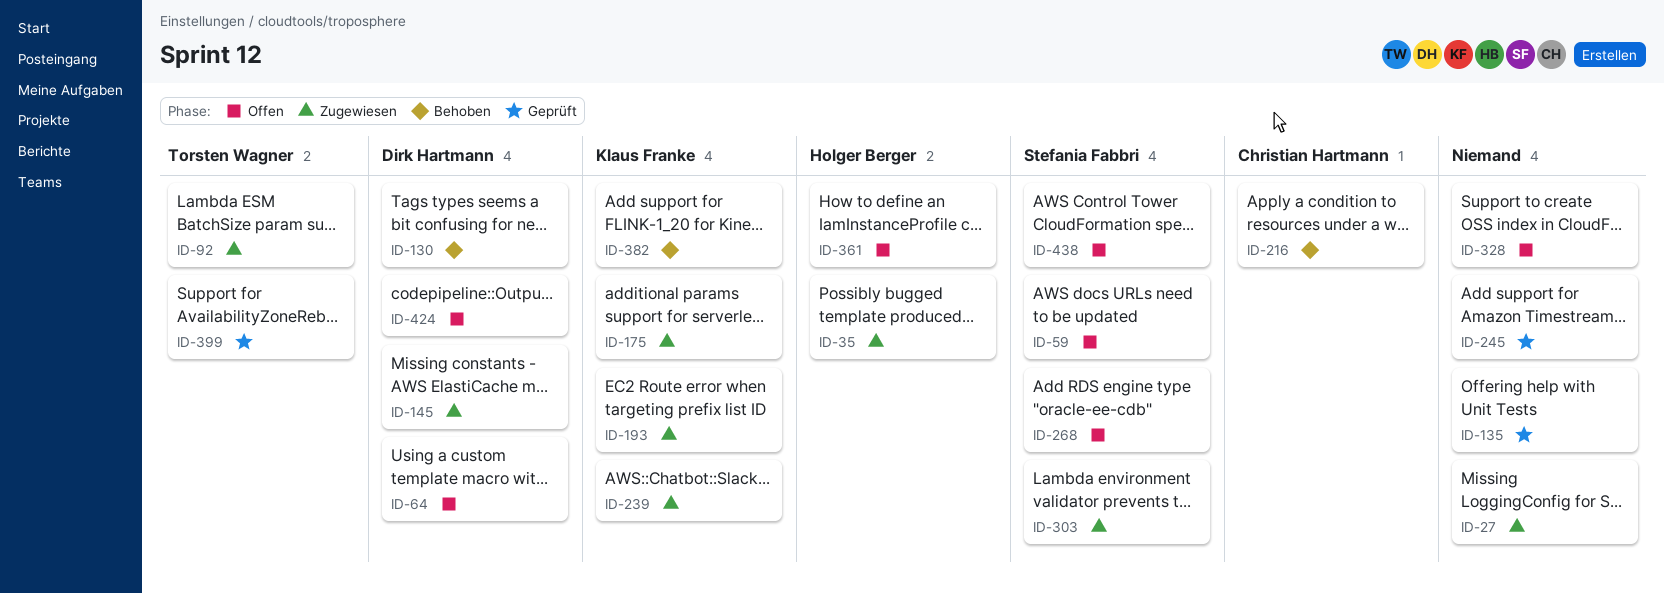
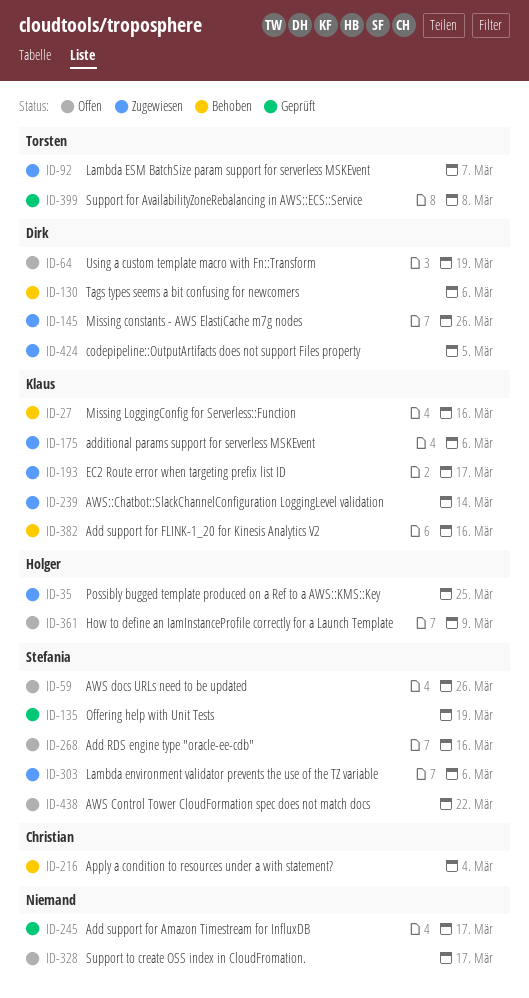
ID-27, status: Zugewiesen -> Behoben
ID-27, owner: none -> Klaus Franke
ID-135, owner: none -> Stefania Fabbri
ID-424, status: Offen -> Zugewiesen

